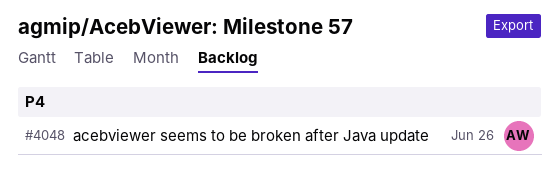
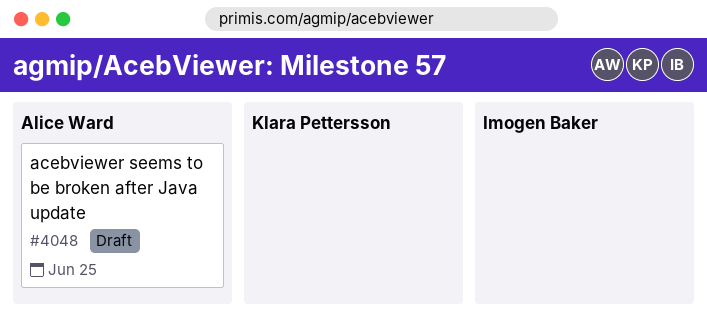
#4048, due: Jun 26 -> Jun 25

